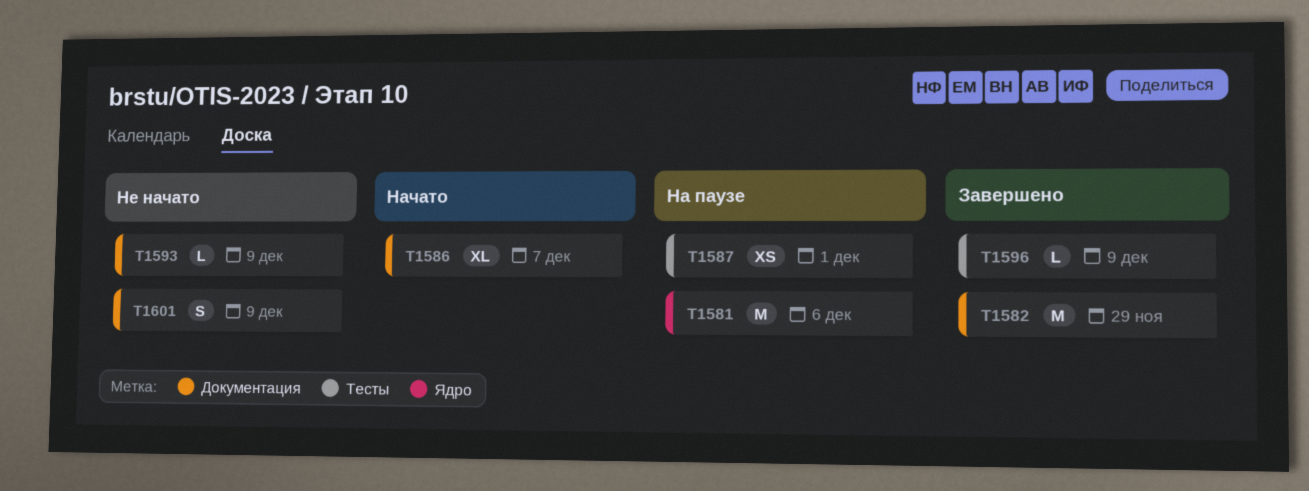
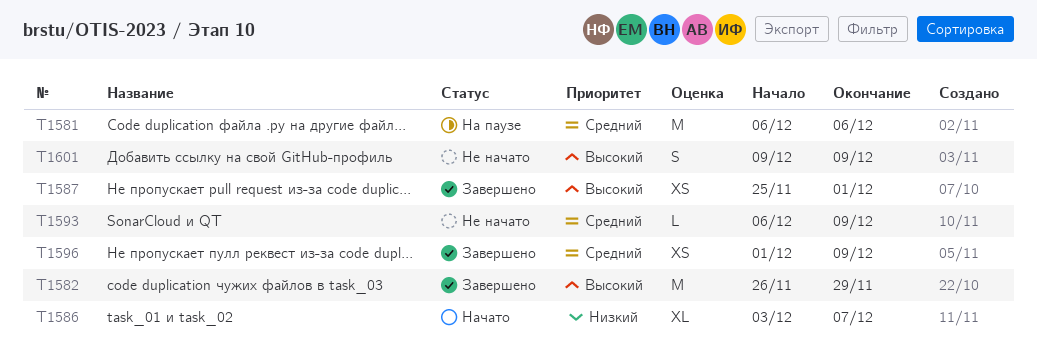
T1587, status: На паузе -> Завершено
T1596, estimate: L -> XS

